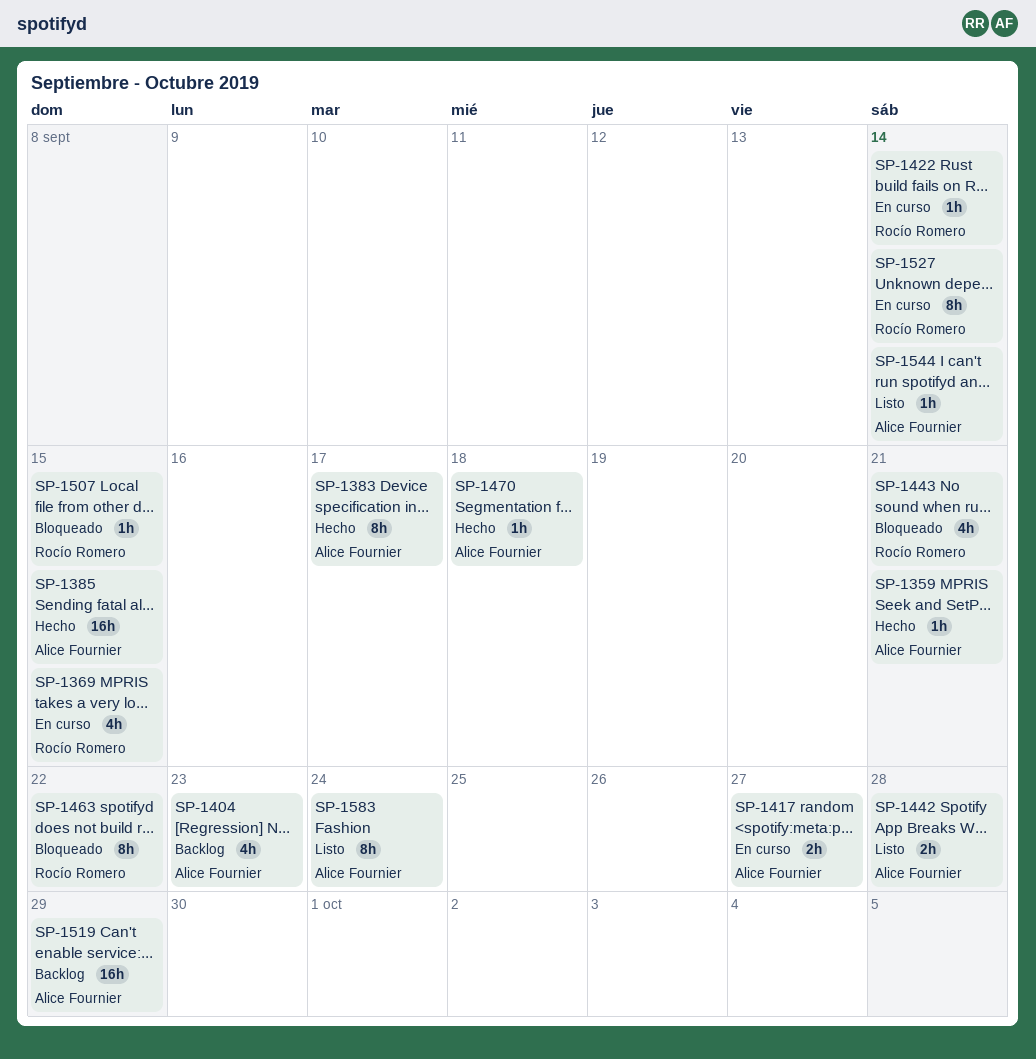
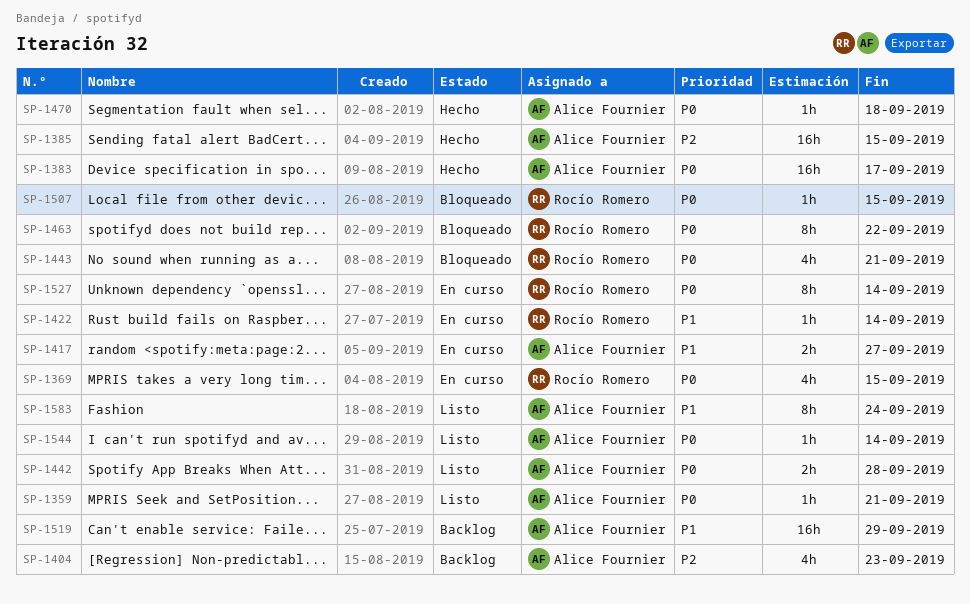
SP-1359, status: Hecho -> Listo
SP-1383, estimate: 8h -> 16h

